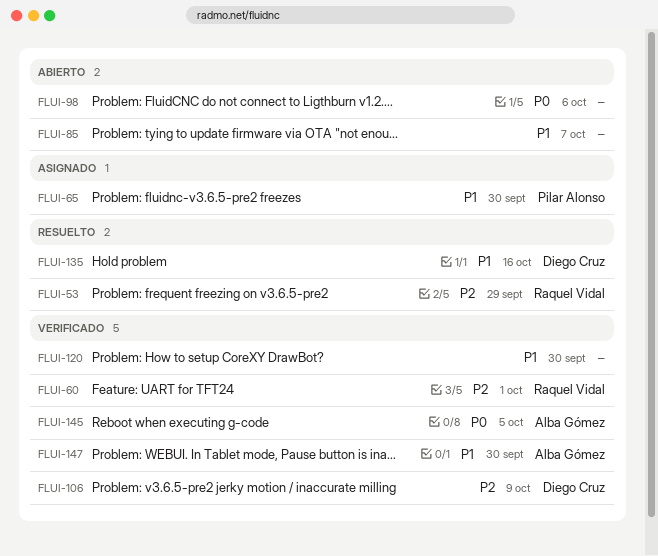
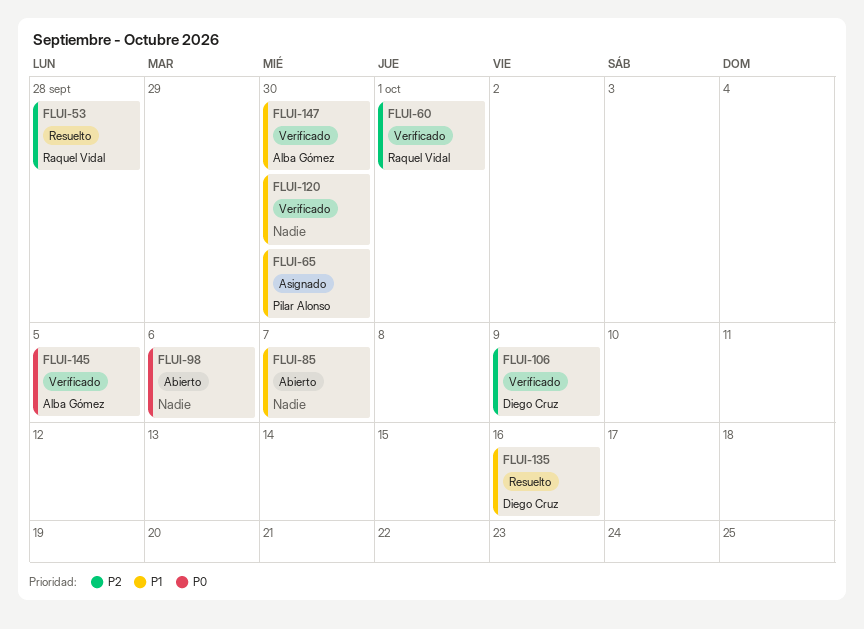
FLUI-53, due: Sep 29 -> Sep 28

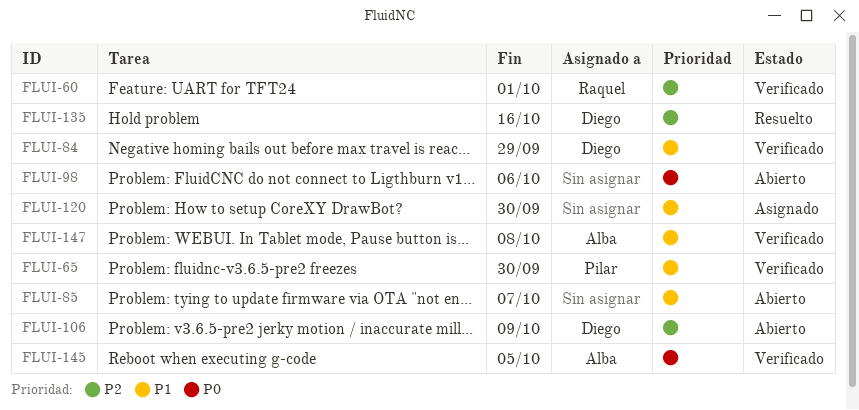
FLUI-53: present -> none
FLUI-65, status: Asignado -> Verificado
FLUI-84: none -> present
FLUI-106, status: Verificado -> Abierto
FLUI-120, status: Verificado -> Asignado
FLUI-135, priority: P1 -> P2
FLUI-147, due: Sep 30 -> Oct 8

